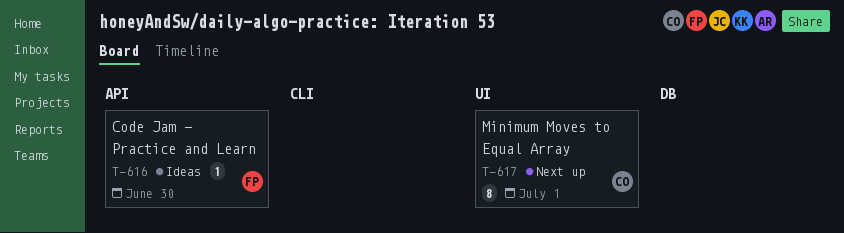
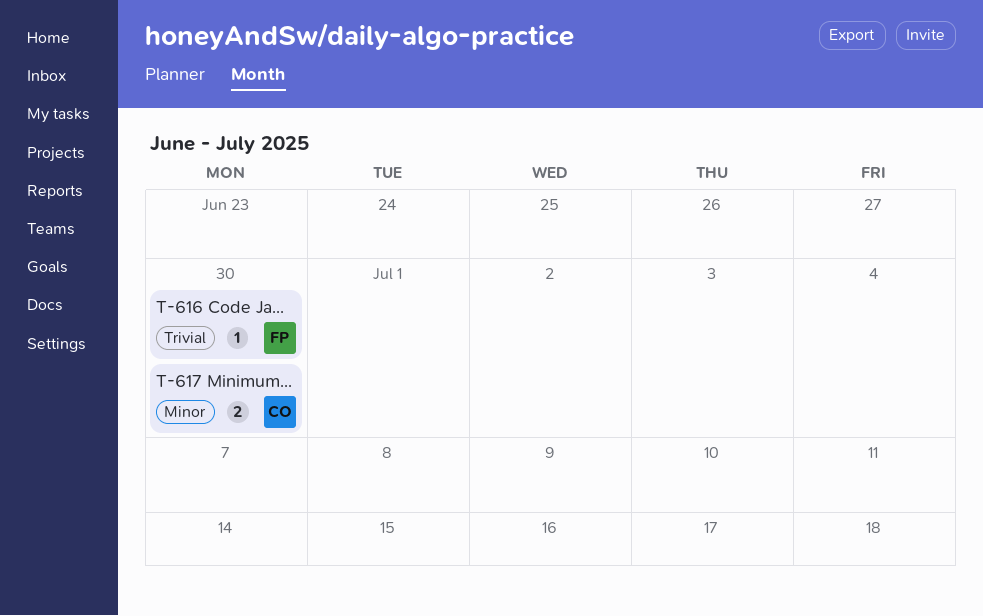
T-617, estimate: 8 -> 2
T-617, due: Jul 1 -> Jun 30

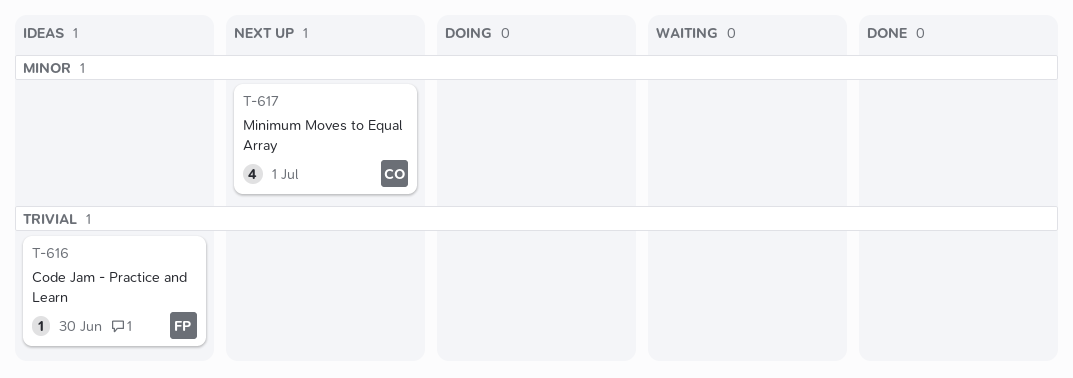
T-617, estimate: 2 -> 4
T-617, due: Jun 30 -> Jul 1

